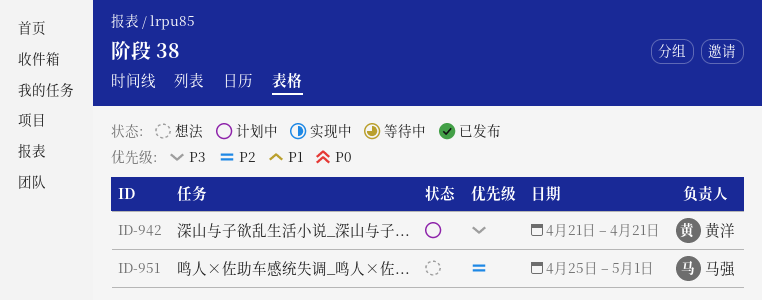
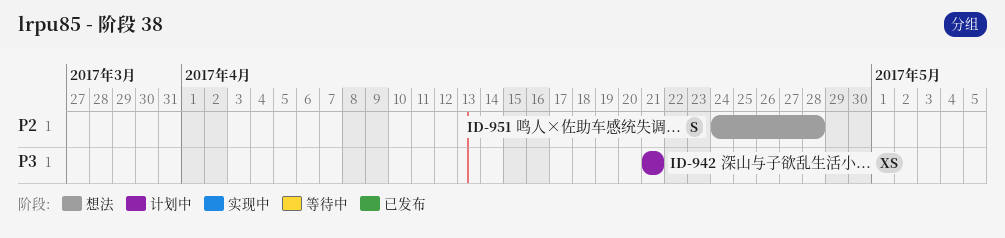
ID-951, start: Apr 25 -> Apr 24
ID-951, due: May 1 -> Apr 28

